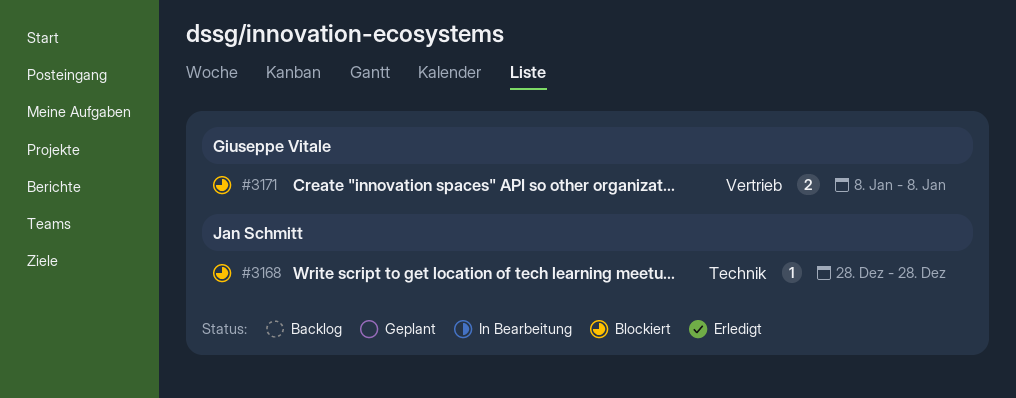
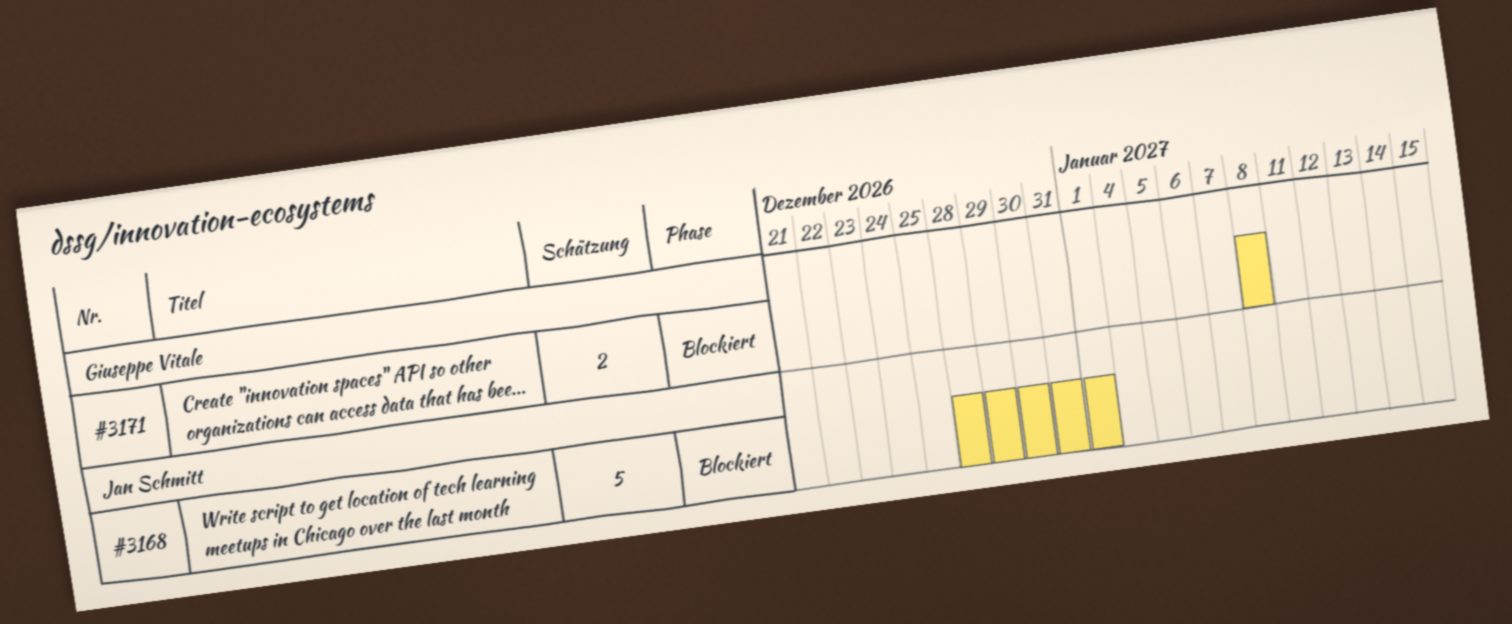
#3168, estimate: 1 -> 5
#3168, due: Dec 28 -> Jan 1

